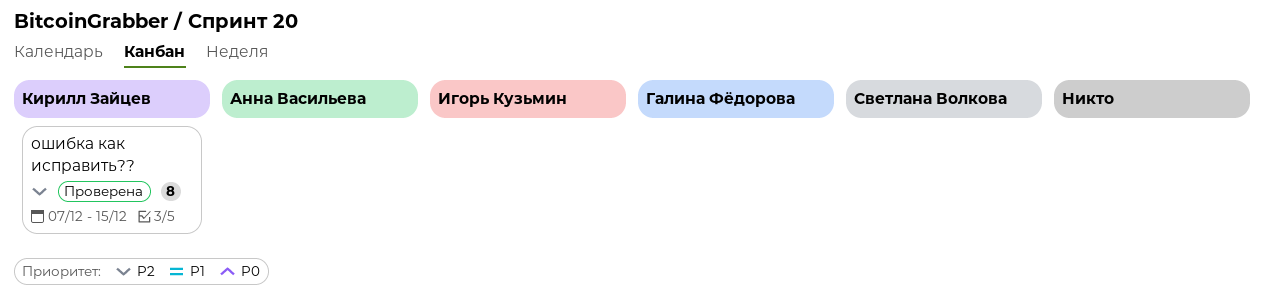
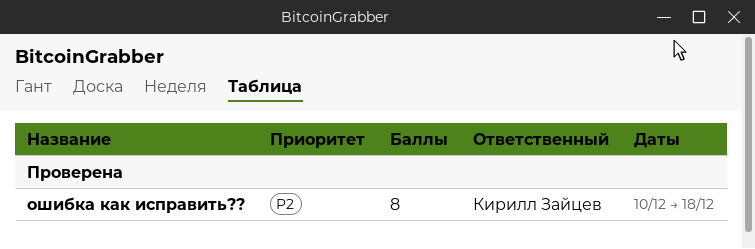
ошибка как исправить??, start: Dec 7 -> Dec 10
ошибка как исправить??, due: Dec 15 -> Dec 18

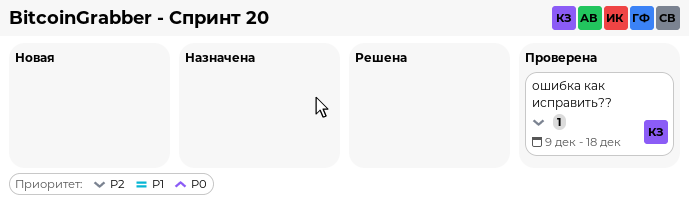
ошибка как исправить??, estimate: 8 -> 1
ошибка как исправить??, start: Dec 10 -> Dec 9

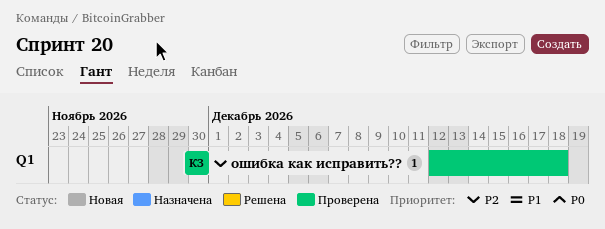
ошибка как исправить??, start: Dec 9 -> Dec 12

